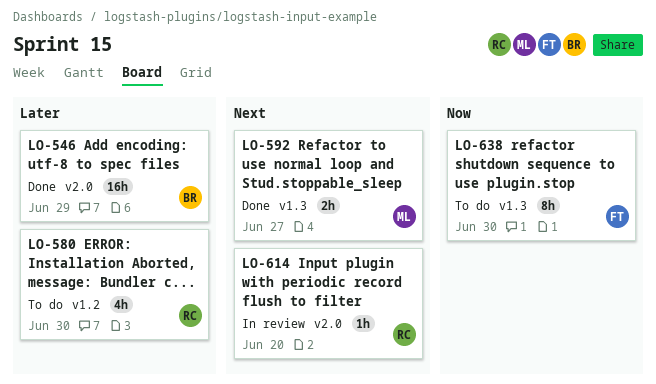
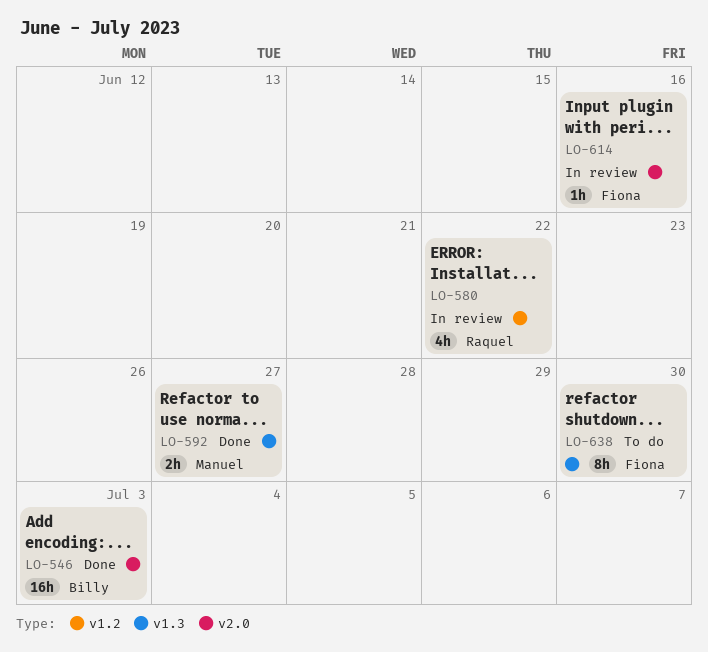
LO-546, due: Jun 29 -> Jul 3
LO-580, status: To do -> In review
LO-580, due: Jun 30 -> Jun 22
LO-614, owner: Raquel -> Fiona
LO-614, due: Jun 20 -> Jun 16

